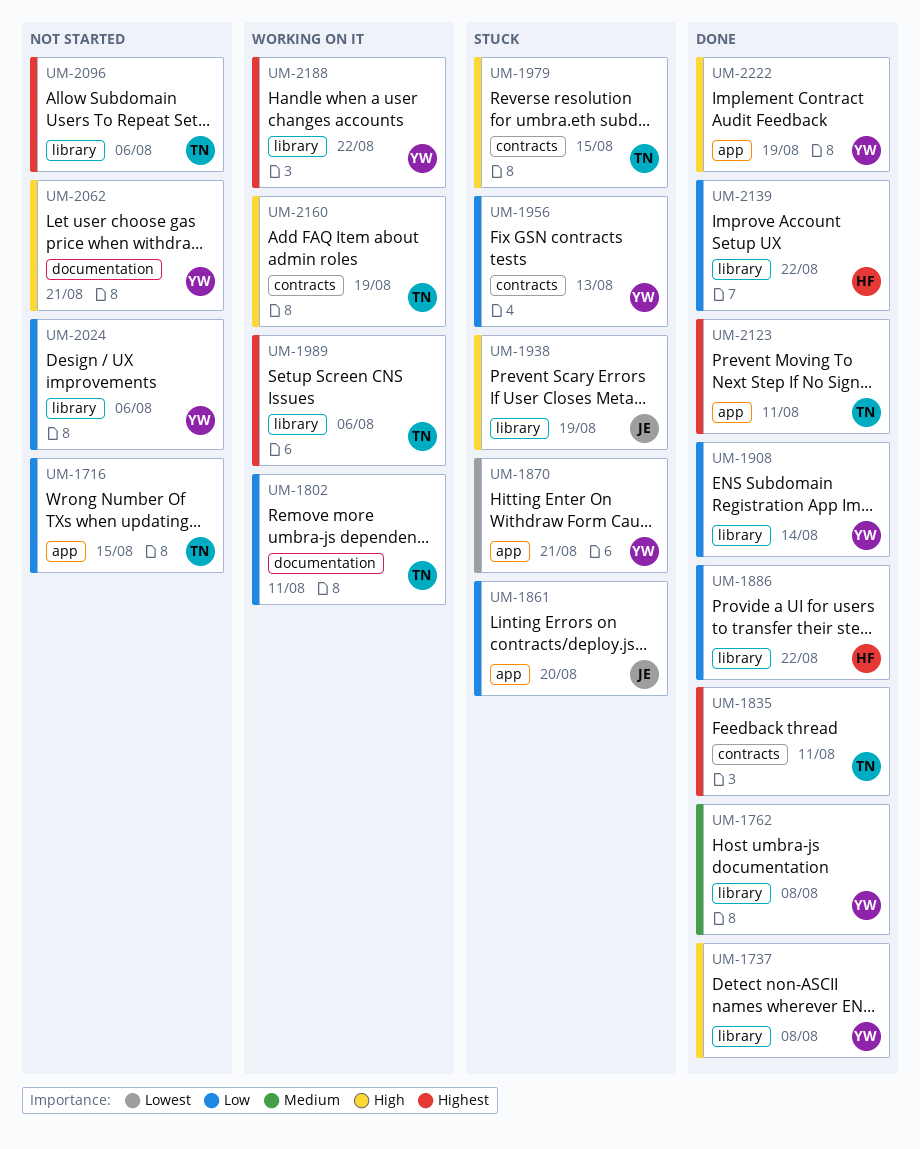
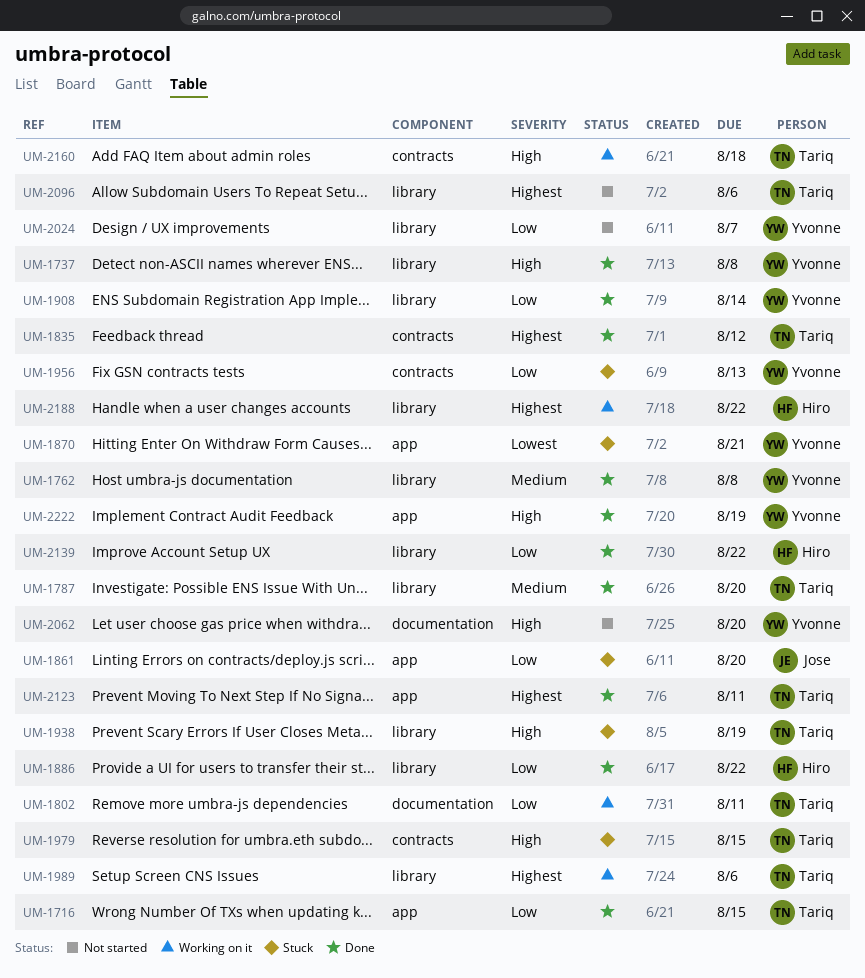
UM-1716, status: Not started -> Done
UM-1787: none -> present
UM-1835, due: Aug 11 -> Aug 12
UM-1938, owner: Jose -> Tariq
UM-2024, due: Aug 6 -> Aug 7
UM-2062, due: Aug 21 -> Aug 20
UM-2160, due: Aug 19 -> Aug 18
UM-2188, owner: Yvonne -> Hiro

